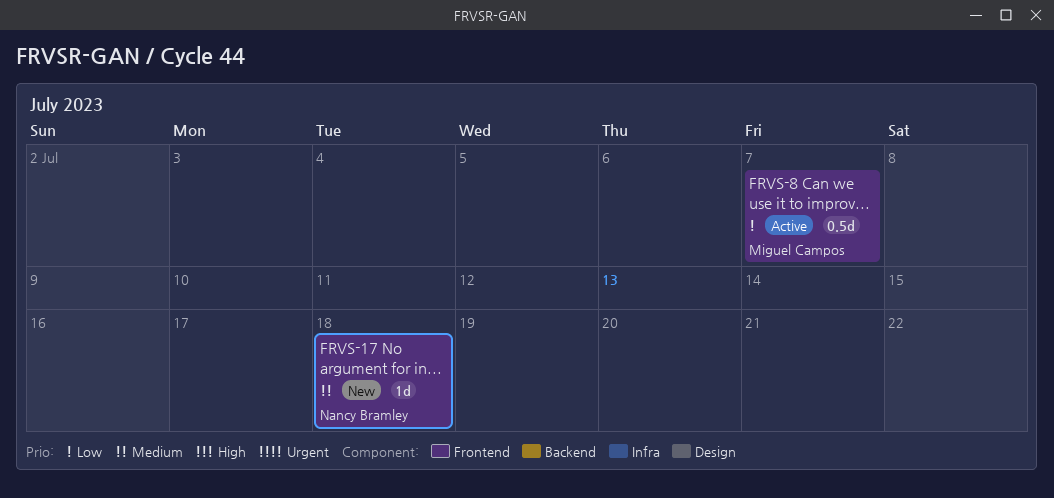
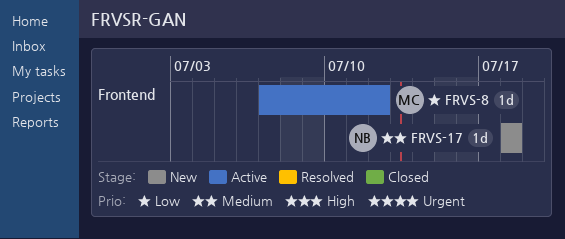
FRVS-8, estimate: 0.5d -> 1d
FRVS-8, due: Jul 7 -> Jul 12

